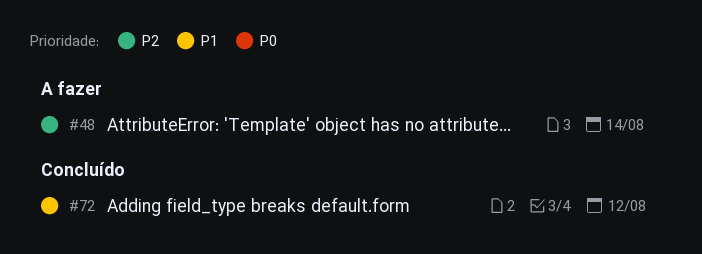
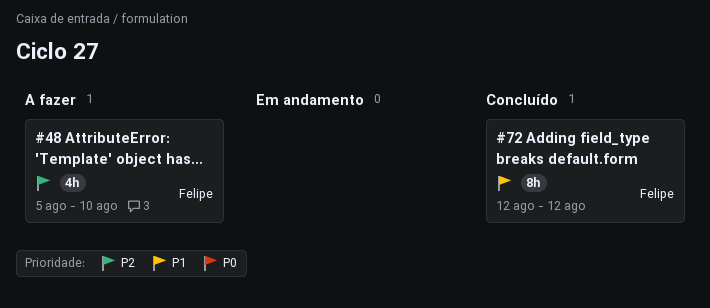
#48, due: Aug 14 -> Aug 10

